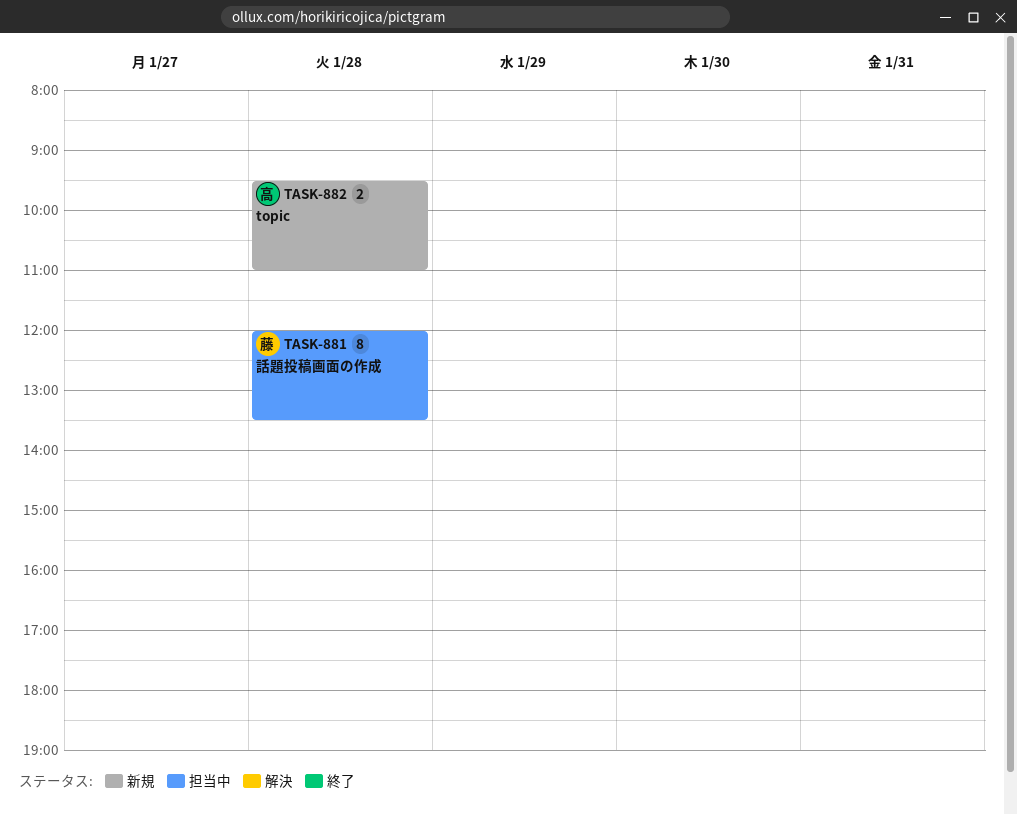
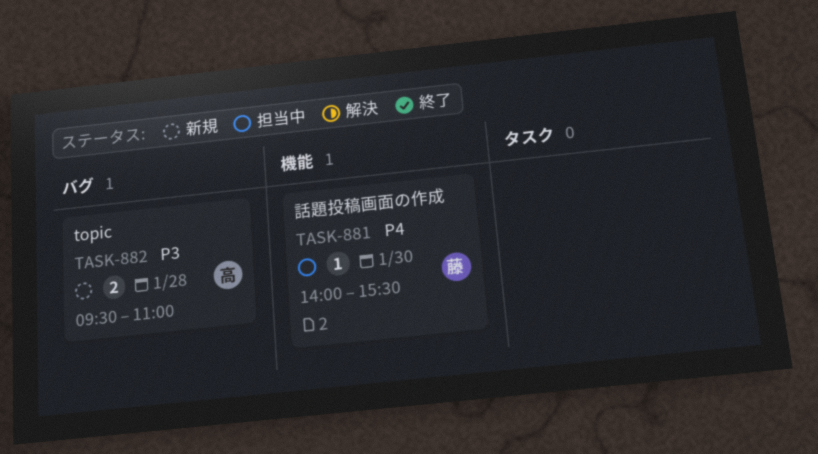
TASK-881, estimate: 8 -> 1
TASK-881, day: Jan 28 -> Jan 30
TASK-881, begins: 12:00 -> 14:00
TASK-881, ends: 13:30 -> 15:30

